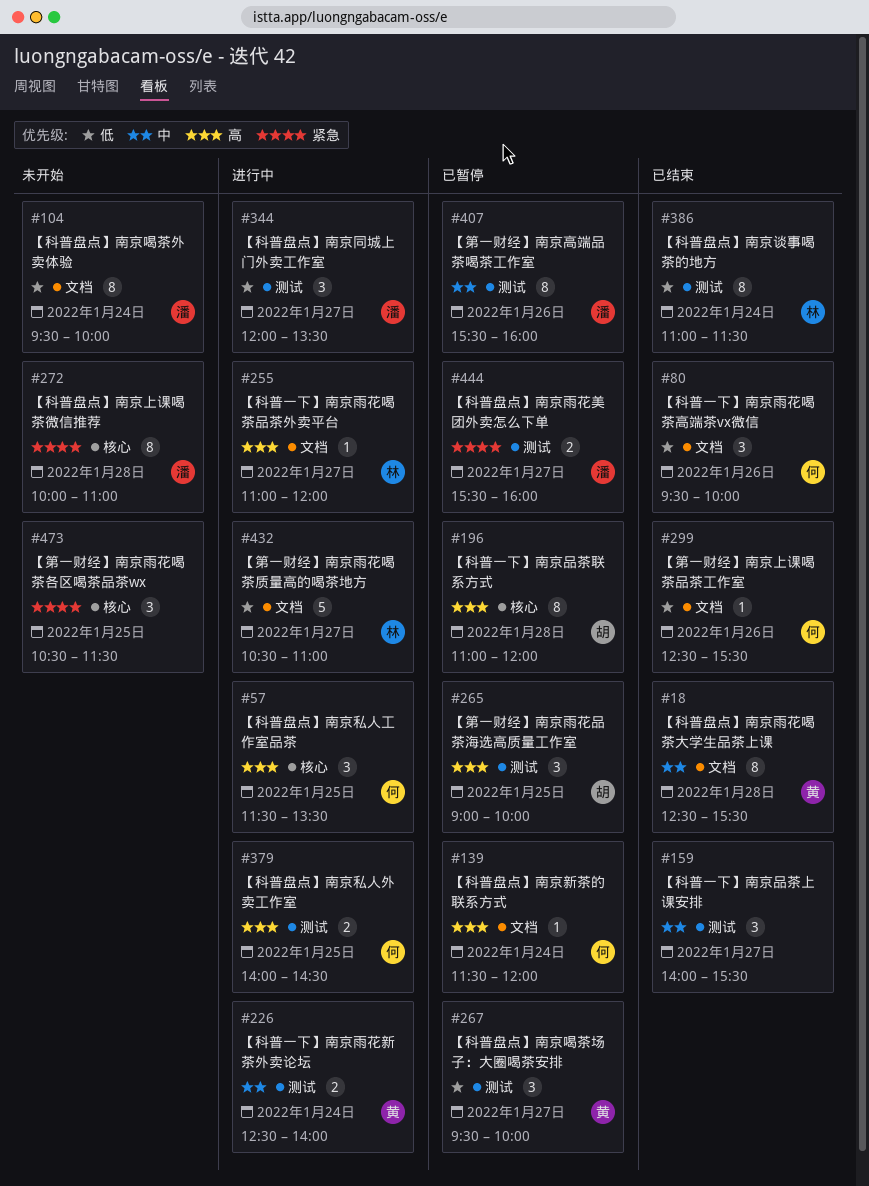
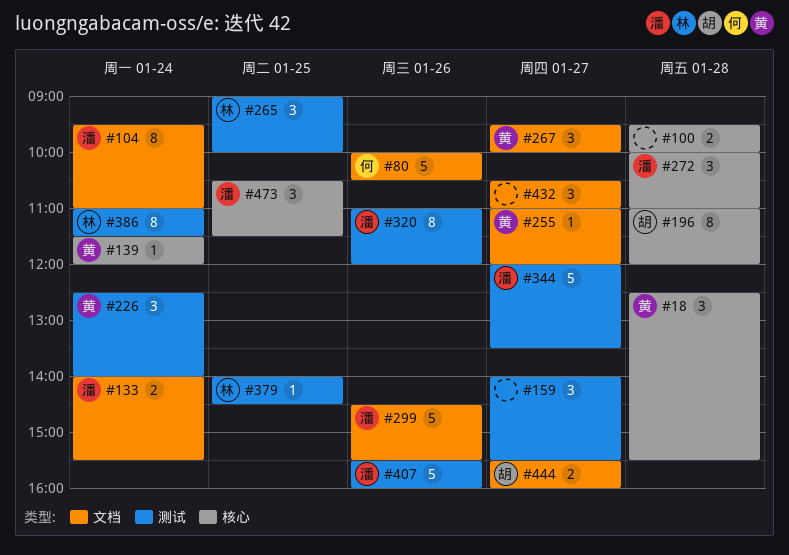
#18, label: 文档 -> 核心
#18, estimate: 8 -> 3
#57: present -> none
#80, estimate: 3 -> 5
#80, begins: 09:30 -> 10:00
#80, ends: 10:00 -> 10:30
#100: none -> present
#104, ends: 10:00 -> 11:00
#133: none -> present
#139, owner: 何 -> 黄
#139, label: 文档 -> 核心
#226, estimate: 2 -> 3
#255, owner: 林 -> 黄
#265, owner: 胡 -> 林
#267, label: 测试 -> 文档
#272, estimate: 8 -> 3
#299, owner: 何 -> 潘
#299, estimate: 1 -> 5
#299, begins: 12:30 -> 14:30
#320: none -> present
#344, estimate: 3 -> 5
#379, owner: 何 -> 林
#379, estimate: 2 -> 1
#407, estimate: 8 -> 5
#432, owner: 林 -> none
#432, estimate: 5 -> 3
#444, owner: 潘 -> 胡
#444, label: 测试 -> 文档
#473, owner: none -> 潘

